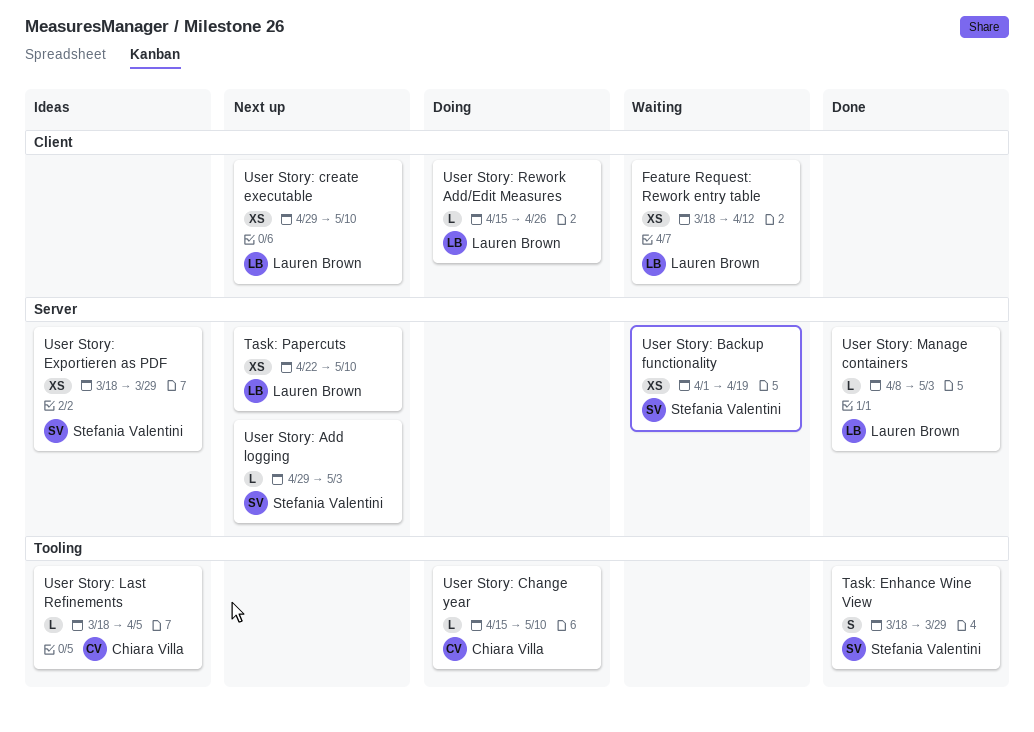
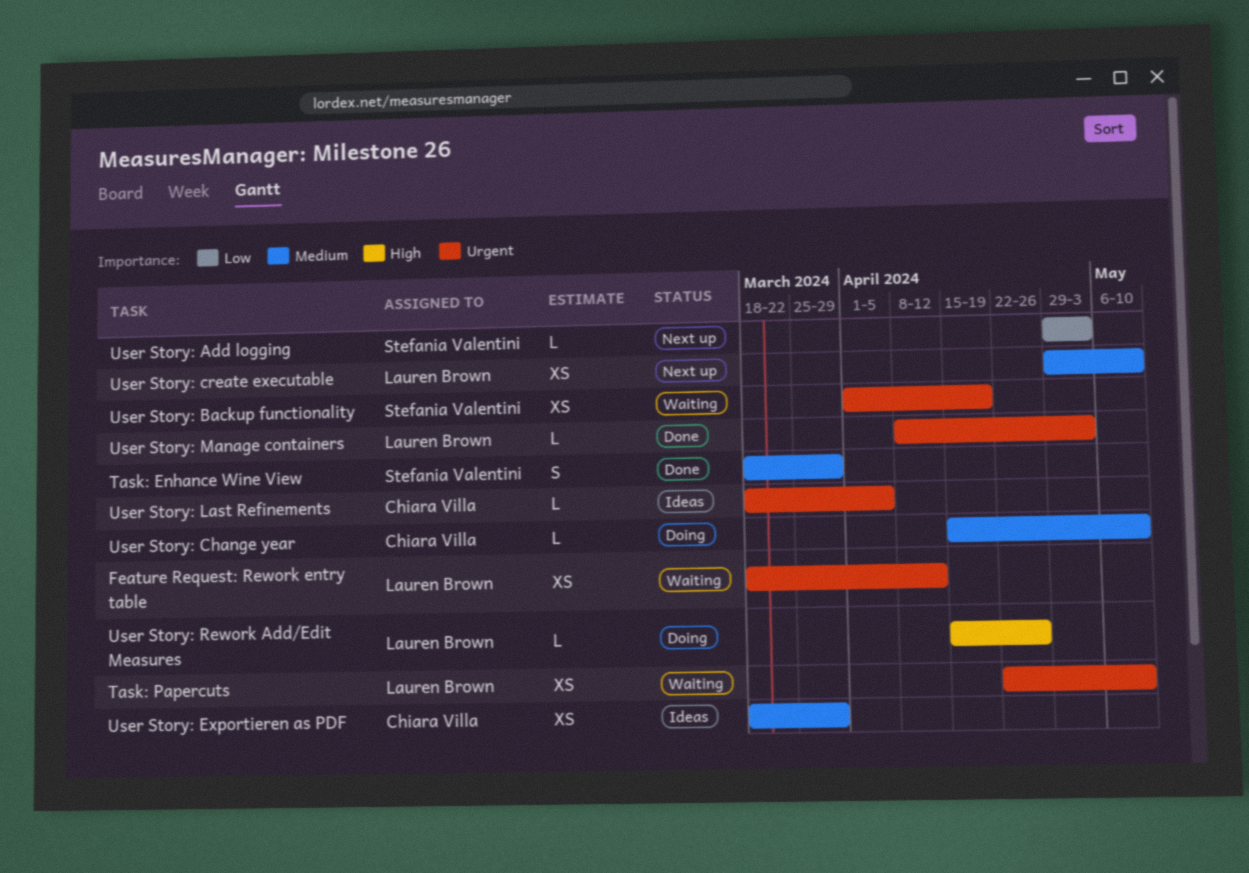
Task: Papercuts, status: Next up -> Waiting
User Story: Exportieren as PDF, owner: Stefania Valentini -> Chiara Villa

